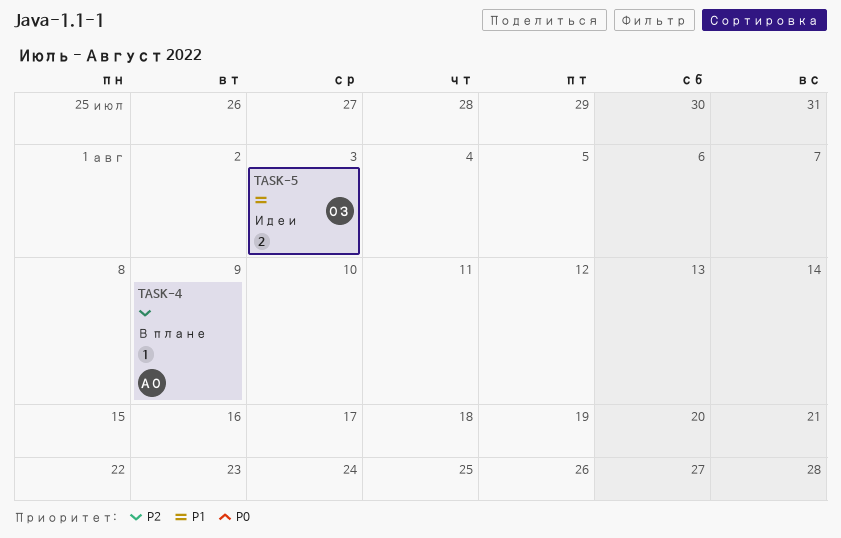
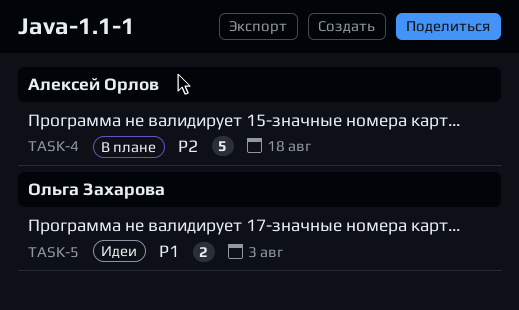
TASK-4, estimate: 1 -> 5
TASK-4, due: Aug 9 -> Aug 18

